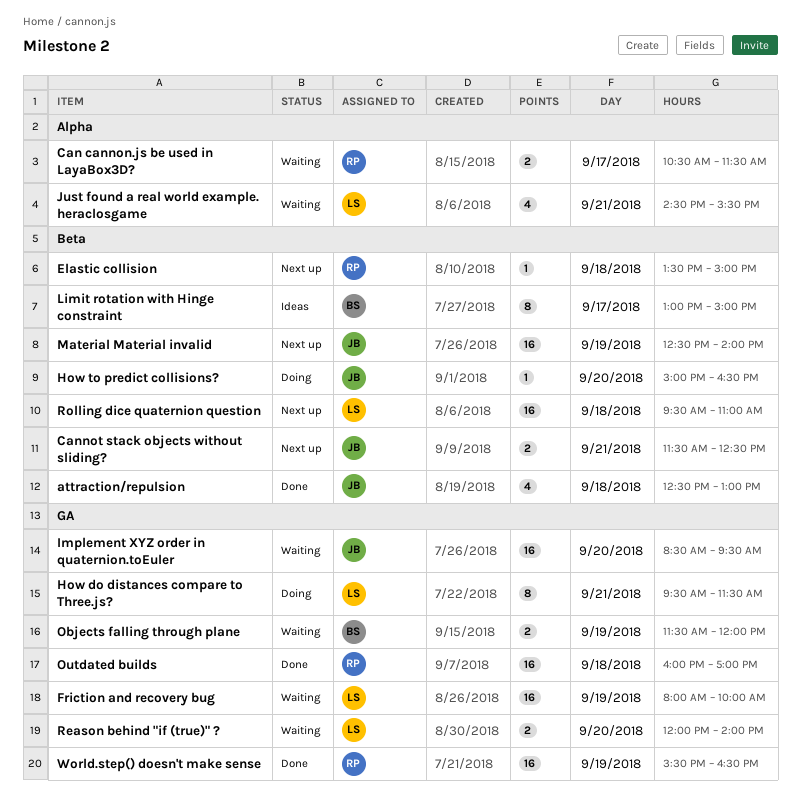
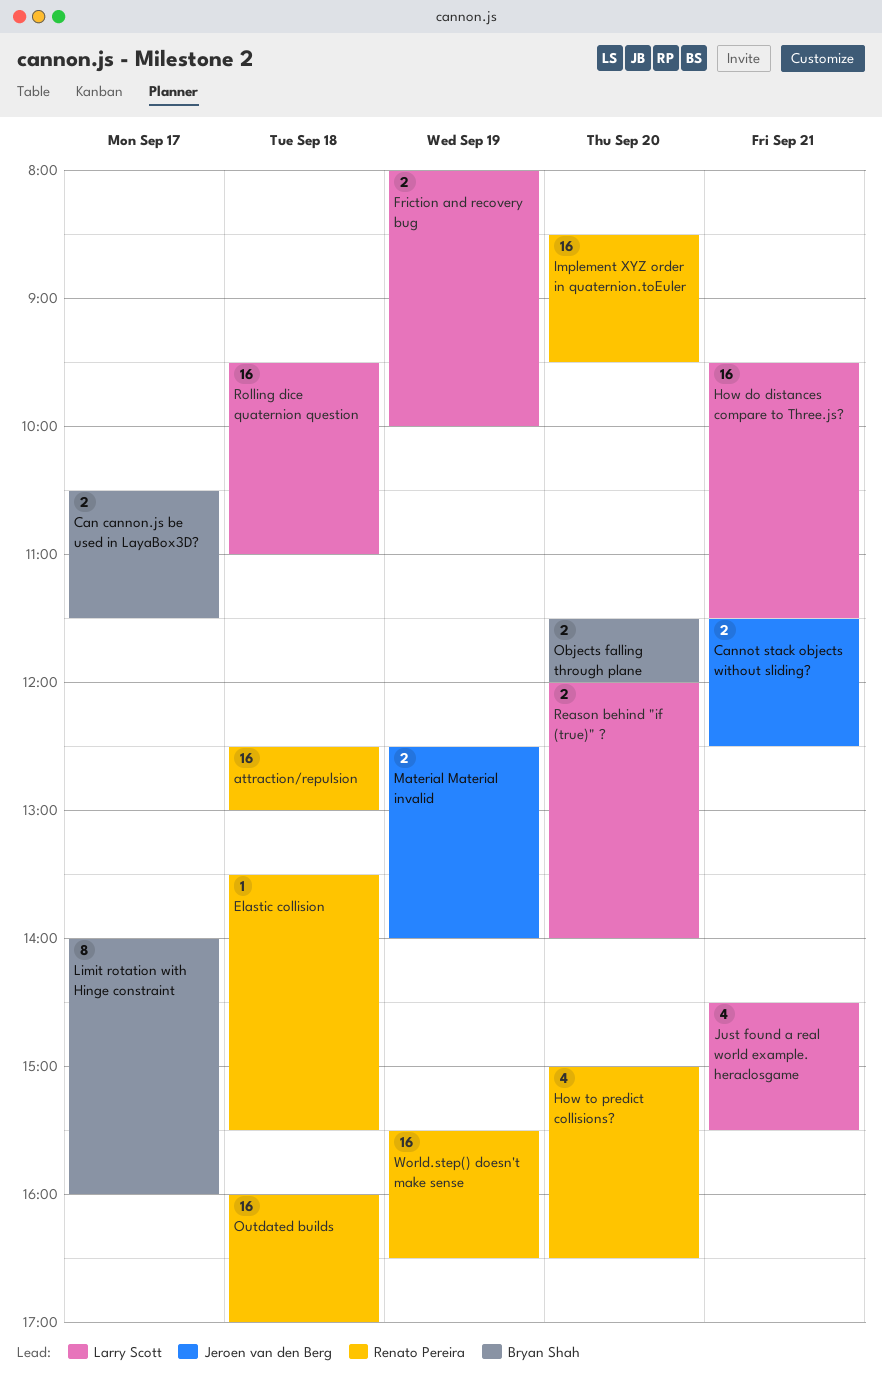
attraction/repulsion, owner: Jeroen van den Berg -> Renato Pereira
attraction/repulsion, estimate: 4 -> 16
Can cannon.js be used in LayaBox3D?, owner: Renato Pereira -> Bryan Shah
Elastic collision, ends: 15:00 -> 15:30
Friction and recovery bug, estimate: 16 -> 2
How do distances compare to Three.js?, estimate: 8 -> 16
How to predict collisions?, owner: Jeroen van den Berg -> Renato Pereira
How to predict collisions?, estimate: 1 -> 4
Implement XYZ order in quaternion.toEuler, owner: Jeroen van den Berg -> Renato Pereira
Limit rotation with Hinge constraint, begins: 13:00 -> 14:00
Limit rotation with Hinge constraint, ends: 15:00 -> 16:00
Material Material invalid, estimate: 16 -> 2
Objects falling through plane, day: Sep 19 -> Sep 20

